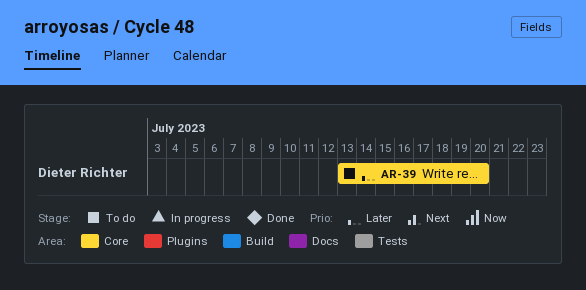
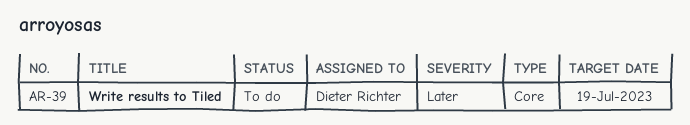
AR-39, due: Jul 20 -> Jul 19

